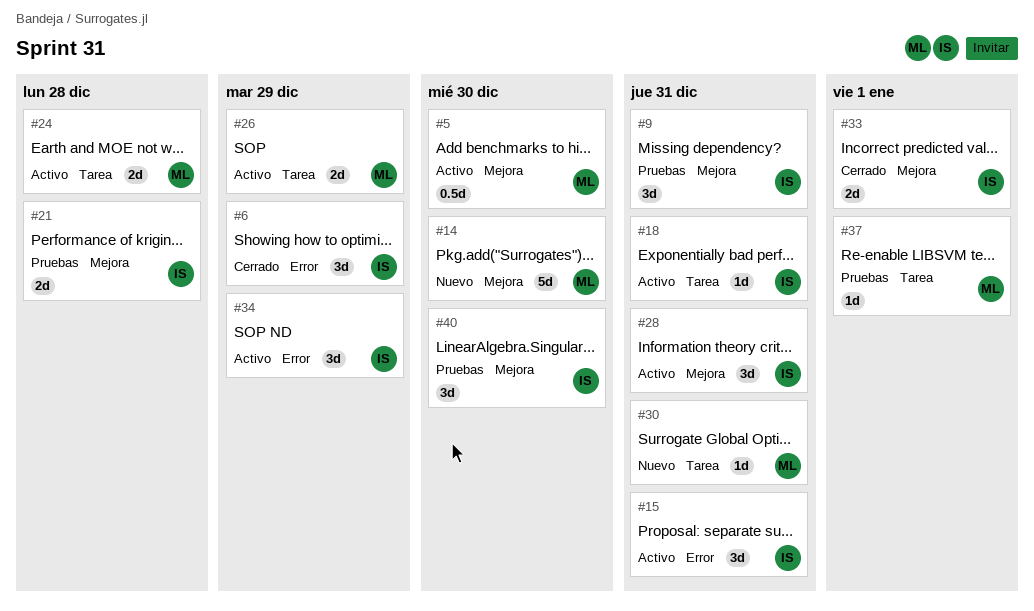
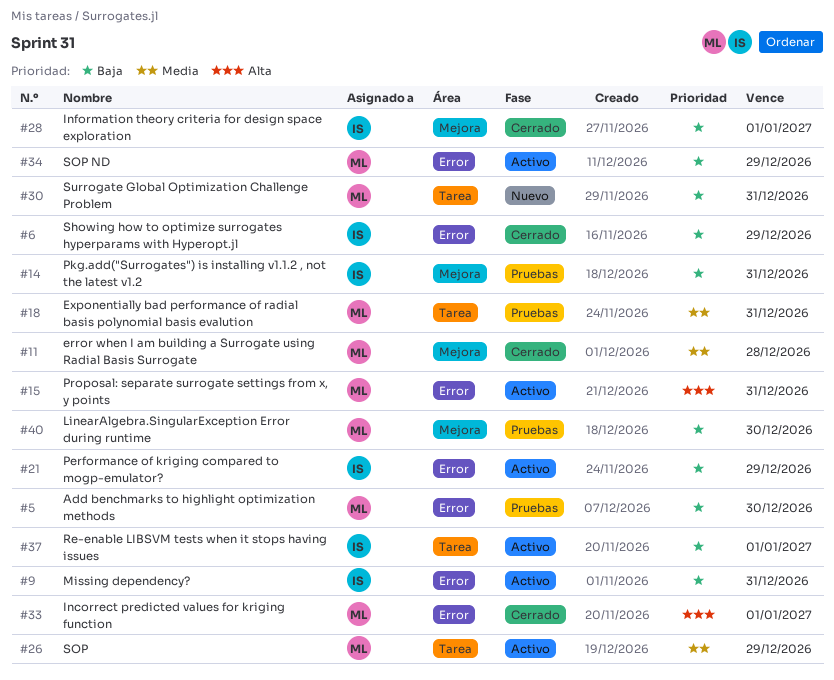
#5, status: Activo -> Pruebas
#5, label: Mejora -> Error
#9, status: Pruebas -> Activo
#9, label: Mejora -> Error
#11: none -> present
#14, status: Nuevo -> Pruebas
#14, owner: ML -> IS
#14, due: Dec 30 -> Dec 31
#15, owner: IS -> ML
#18, status: Activo -> Pruebas
#18, owner: IS -> ML
#21, status: Pruebas -> Activo
#21, label: Mejora -> Error
#21, due: Dec 28 -> Dec 29
#24: present -> none
#28, status: Activo -> Cerrado
#28, due: Dec 31 -> Jan 1
#33, owner: IS -> ML
#33, label: Mejora -> Error
#34, owner: IS -> ML
#37, status: Pruebas -> Activo
#37, owner: ML -> IS
#40, owner: IS -> ML

